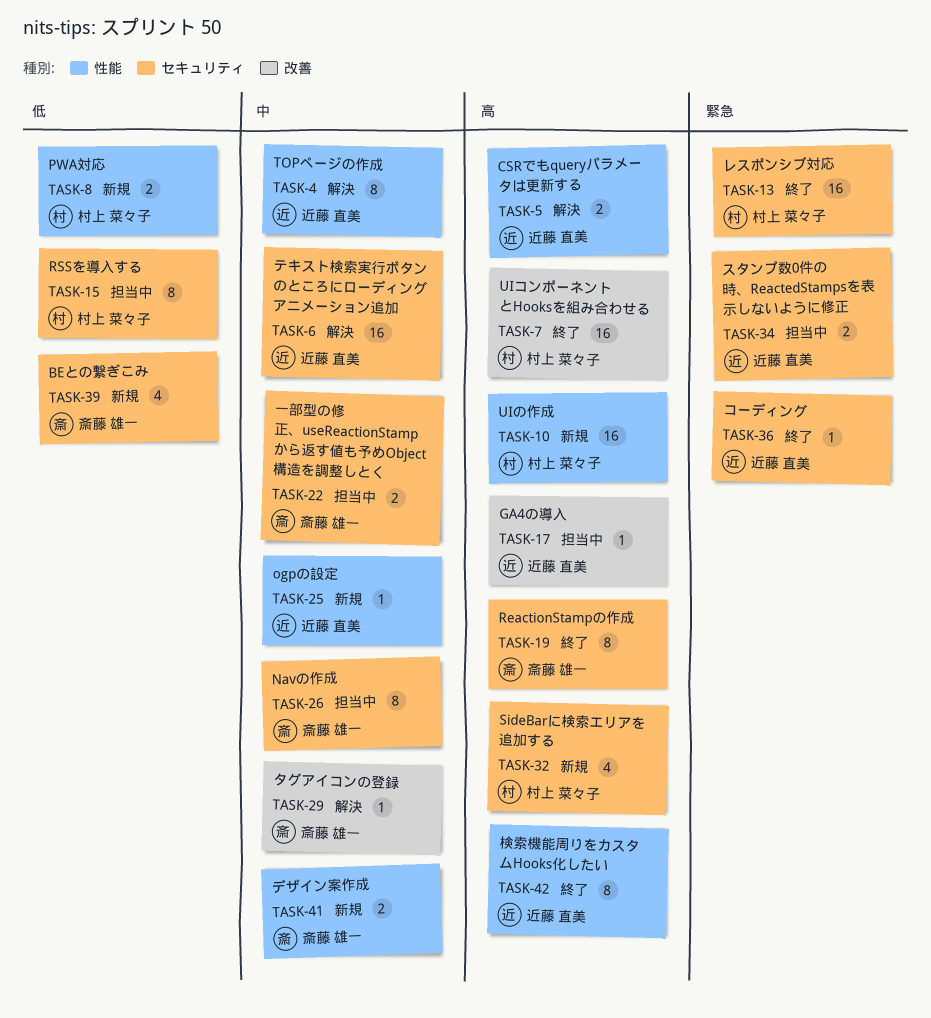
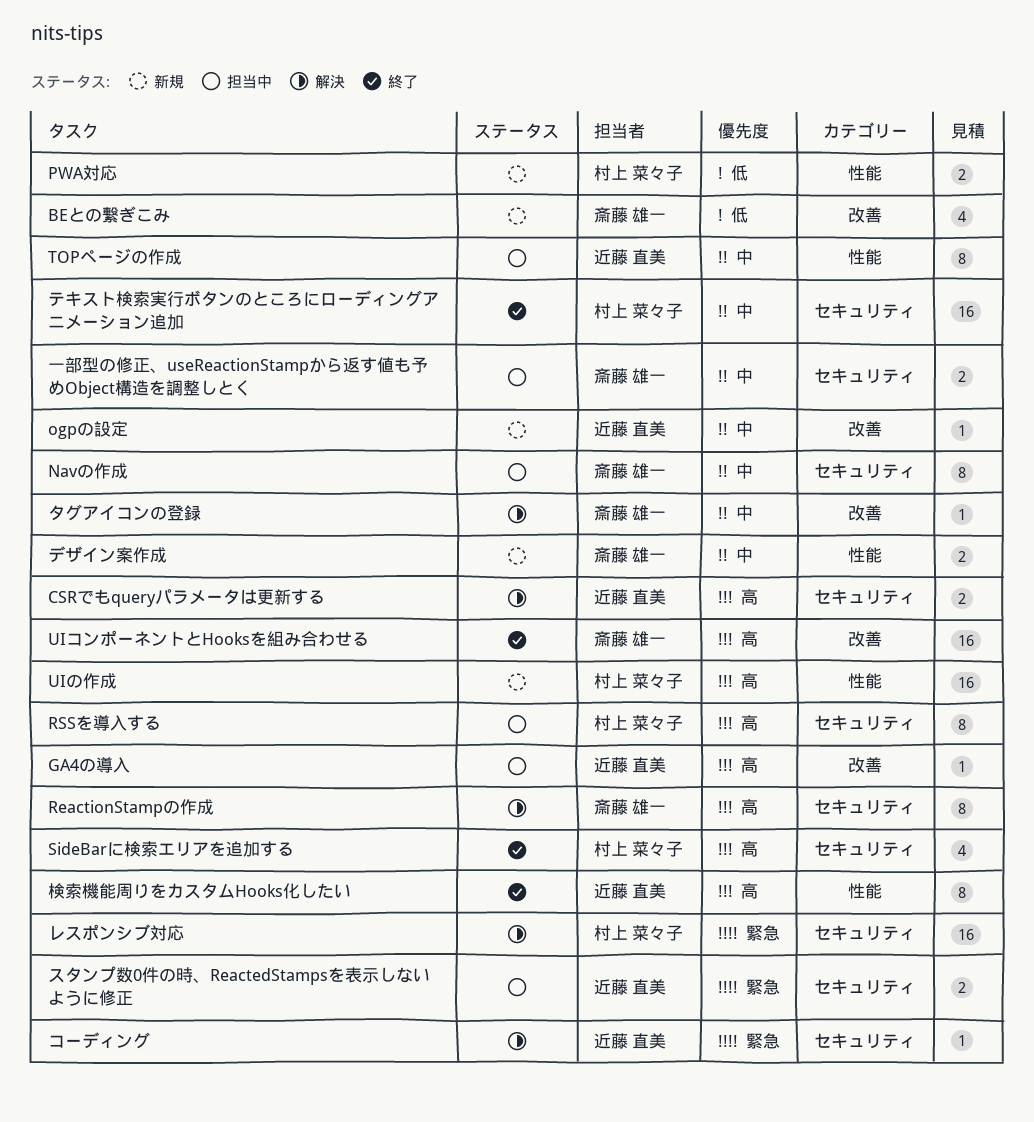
BEとの繋ぎこみ, label: セキュリティ -> 改善
CSRでもqueryパラメータは更新する, label: 性能 -> セキュリティ
ogpの設定, label: 性能 -> 改善
ReactionStampの作成, status: 終了 -> 解決
RSSを導入する, priority: 低 -> 高
SideBarに検索エリアを追加する, status: 新規 -> 終了
TOPページの作成, status: 解決 -> 担当中
UIコンポーネントとHooksを組み合わせる, owner: 村上 菜々子 -> 斎藤 雄一
コーディング, status: 終了 -> 解決
テキスト検索実行ボタンのところにローディングアニメーション追加, status: 解決 -> 終了
テキスト検索実行ボタンのところにローディングアニメーション追加, owner: 近藤 直美 -> 村上 菜々子
レスポンシブ対応, status: 終了 -> 解決

